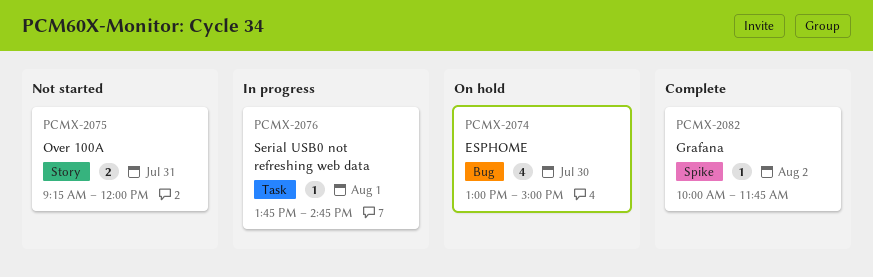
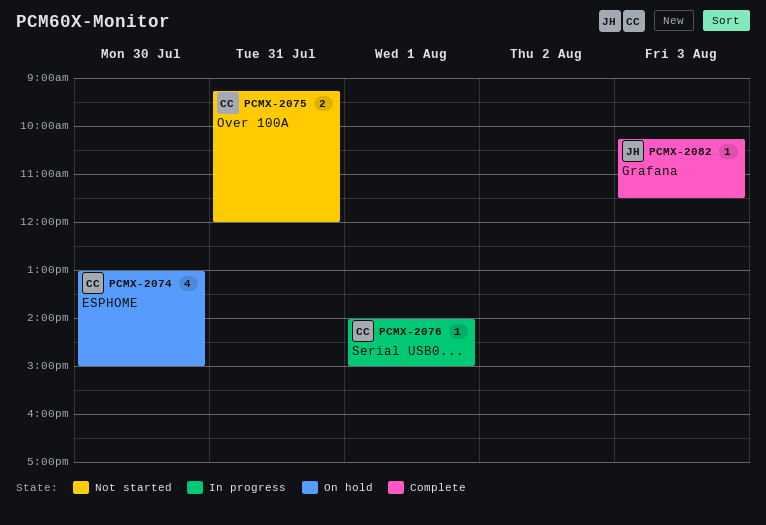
PCMX-2076, begins: 13:45 -> 14:00
PCMX-2076, ends: 14:45 -> 15:00
PCMX-2082, day: Aug 2 -> Aug 3
PCMX-2082, begins: 10:00 -> 10:15
PCMX-2082, ends: 11:45 -> 11:30

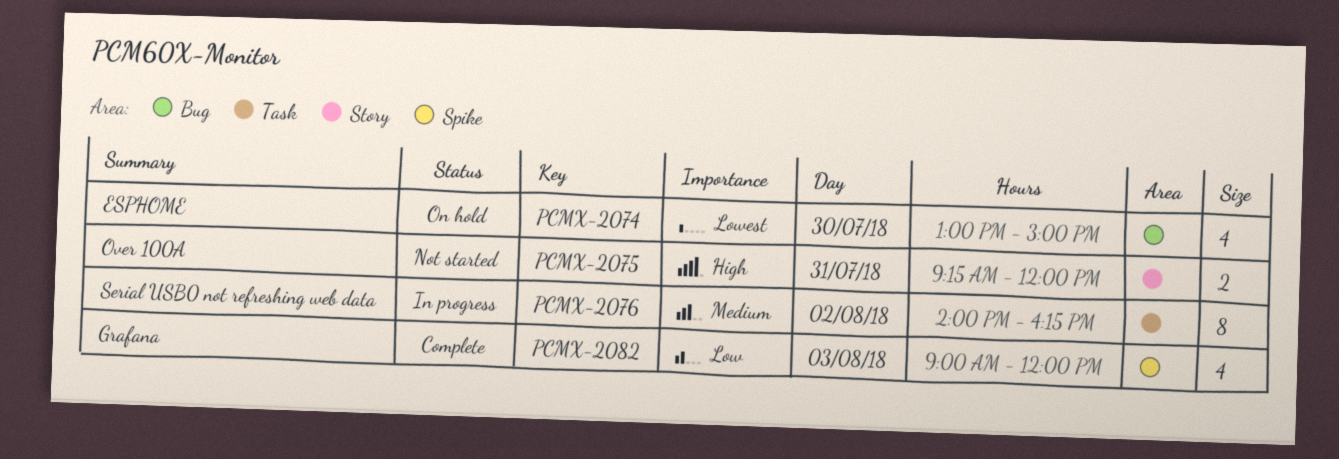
PCMX-2076, estimate: 1 -> 8
PCMX-2076, day: Aug 1 -> Aug 2
PCMX-2076, ends: 15:00 -> 16:15
PCMX-2082, estimate: 1 -> 4
PCMX-2082, begins: 10:15 -> 09:00
PCMX-2082, ends: 11:30 -> 12:00

